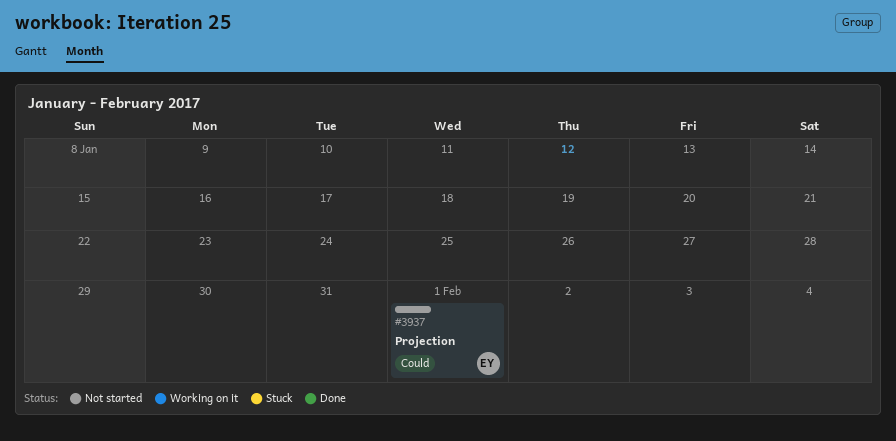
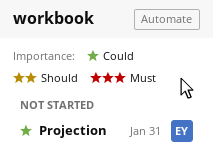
Projection, due: Feb 1 -> Jan 31

